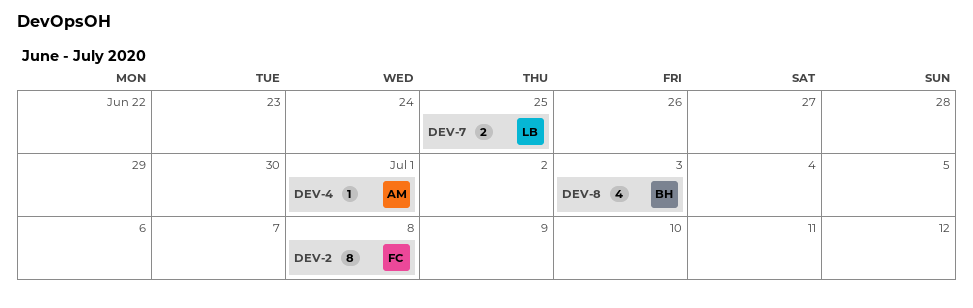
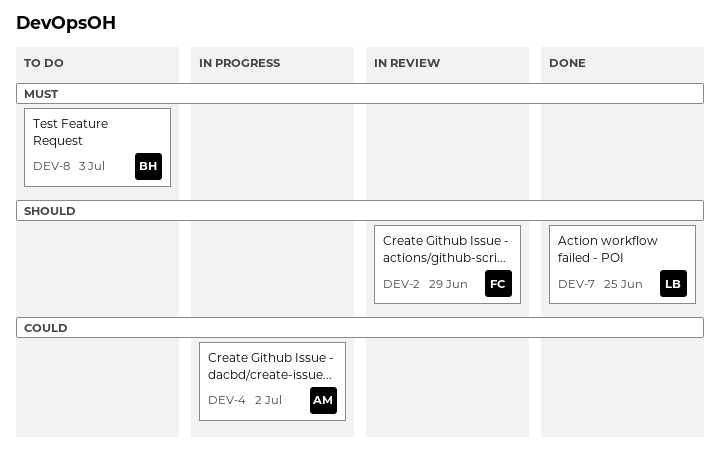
DEV-2, due: Jul 8 -> Jun 29
DEV-4, due: Jul 1 -> Jul 2

